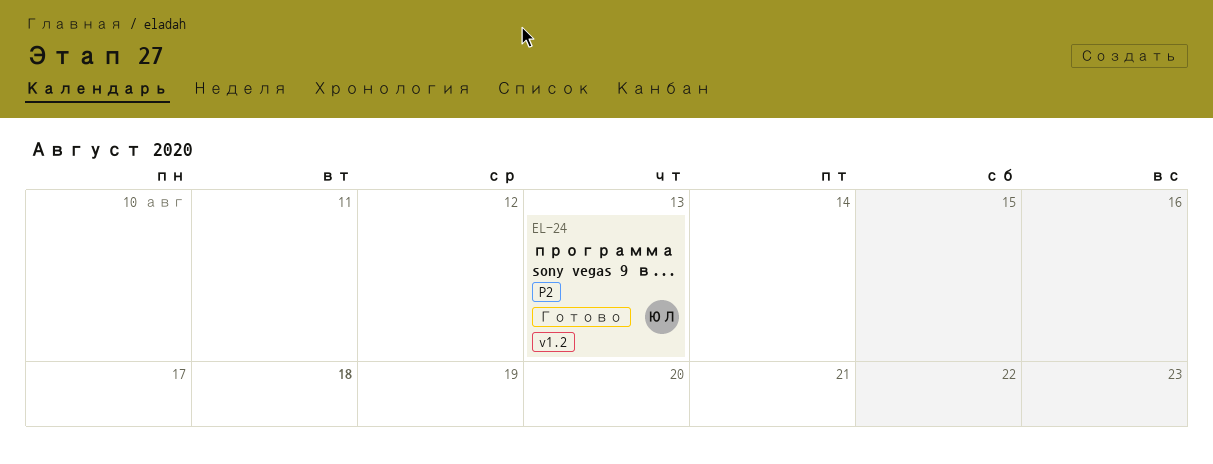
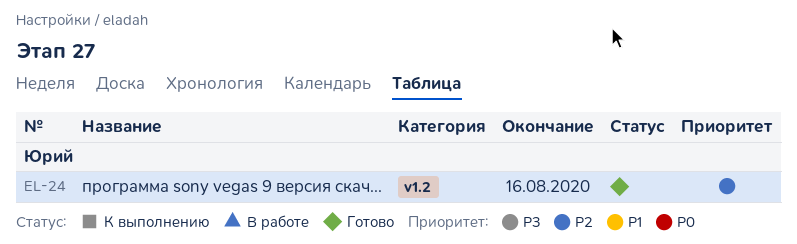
EL-24, due: Aug 13 -> Aug 16

